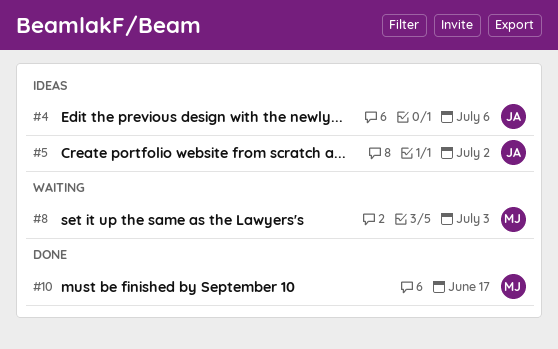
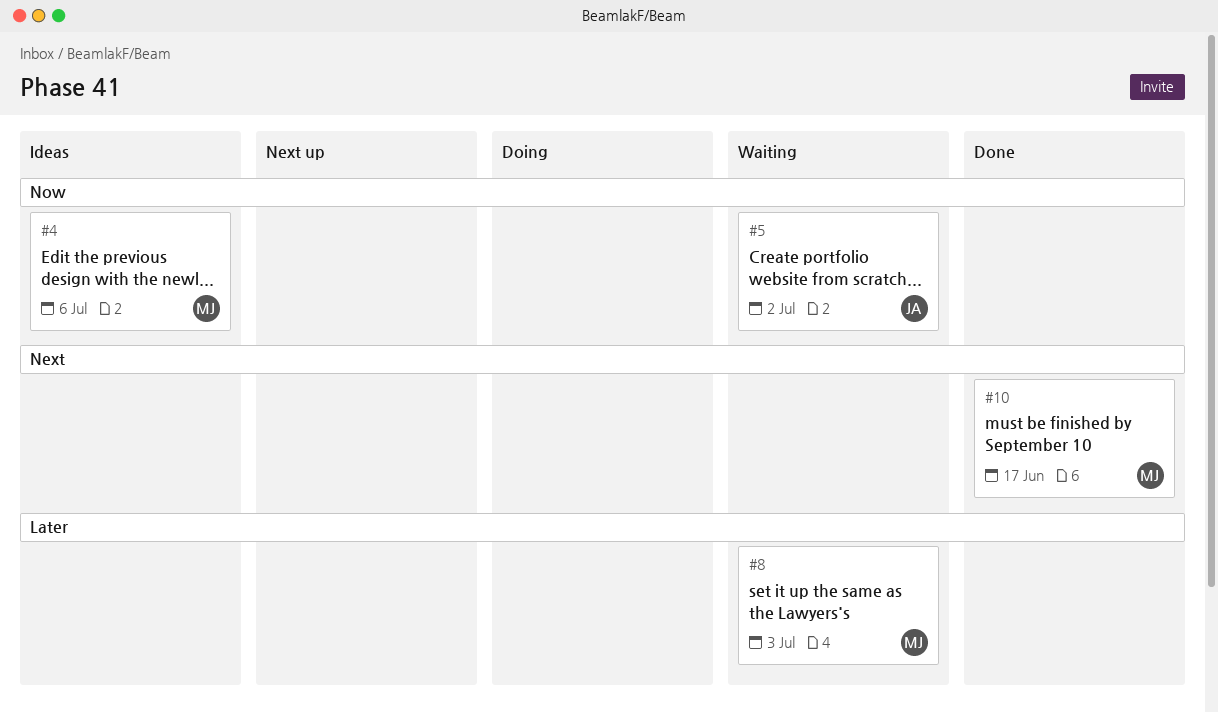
#4, owner: JA -> MJ
#5, status: Ideas -> Waiting

